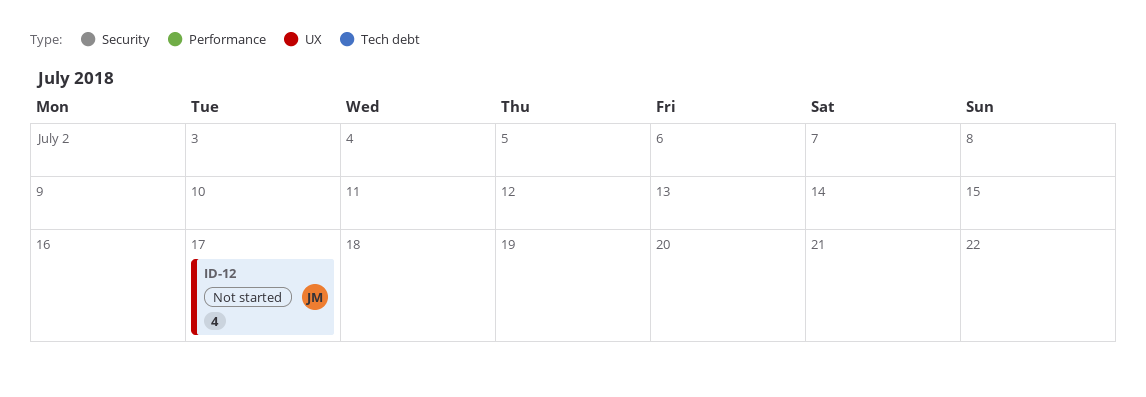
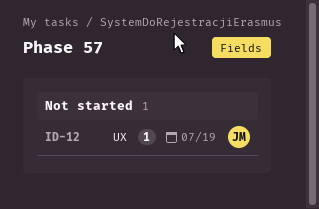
ID-12, estimate: 4 -> 1
ID-12, due: Jul 17 -> Jul 19

